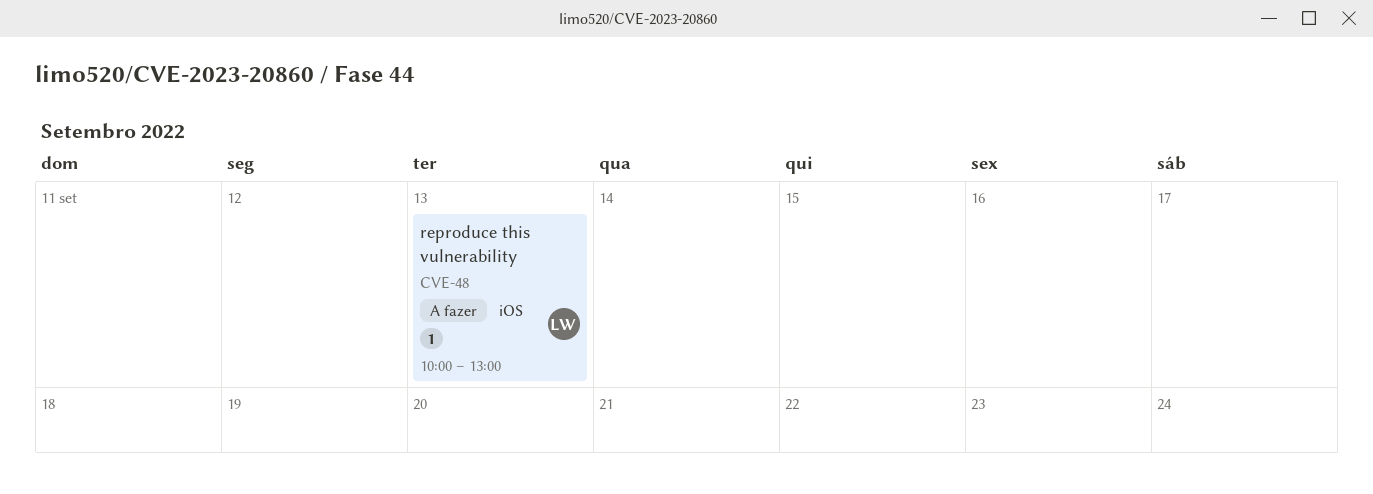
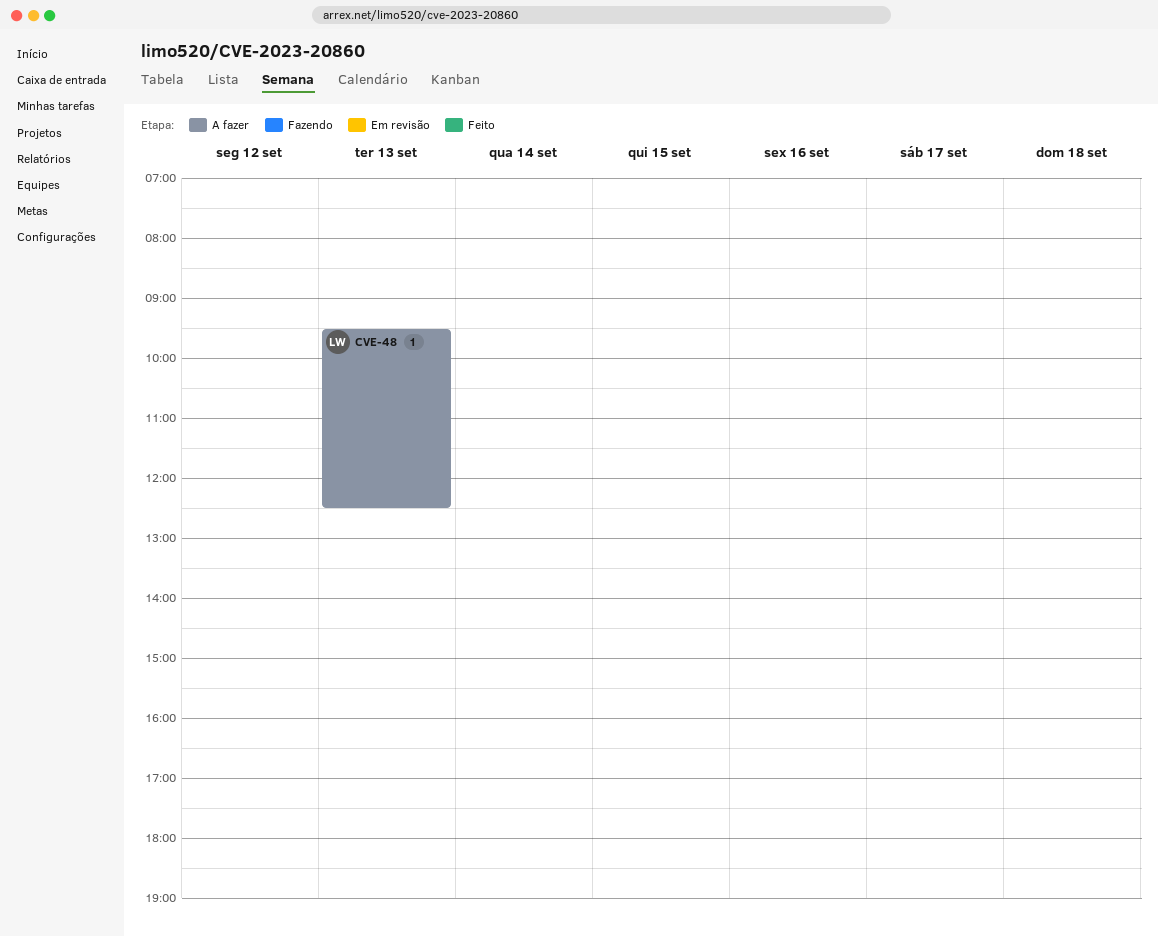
CVE-48, begins: 10:00 -> 09:30
CVE-48, ends: 13:00 -> 12:30

